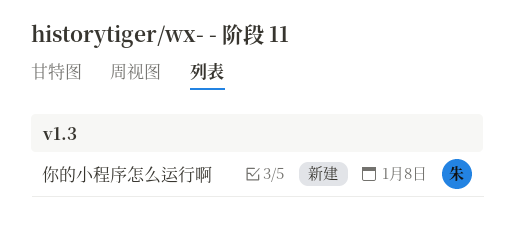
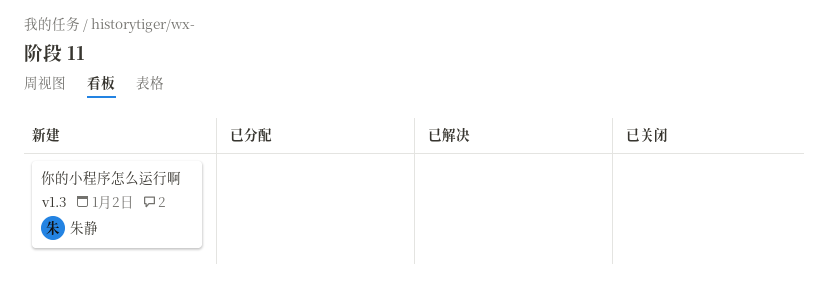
你的小程序怎么运行啊, due: Jan 8 -> Jan 2

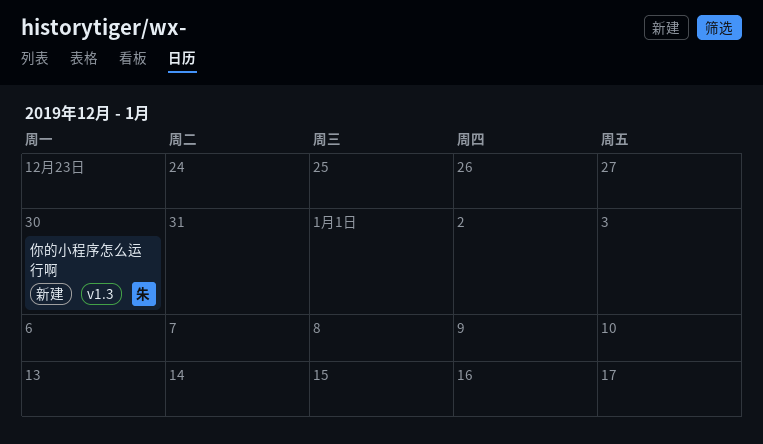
你的小程序怎么运行啊, due: Jan 2 -> Dec 30

